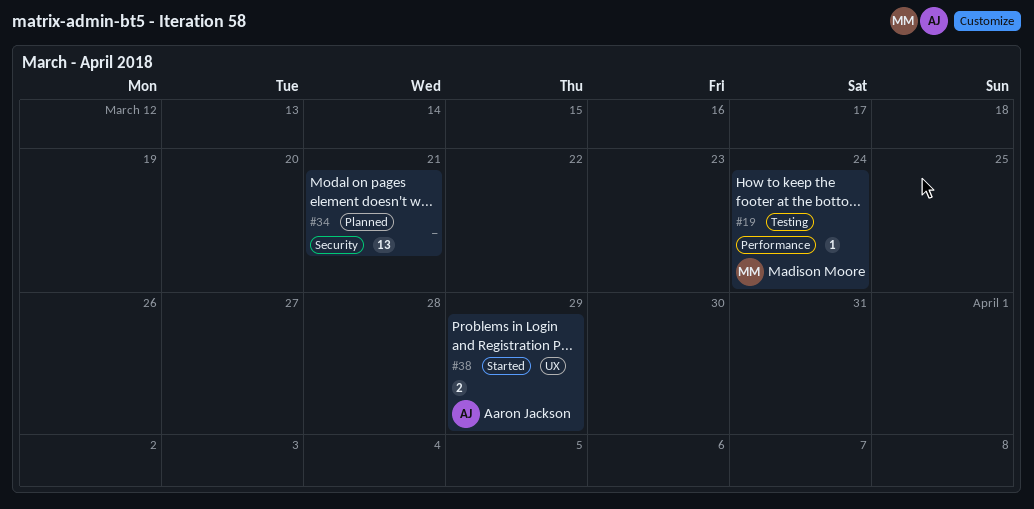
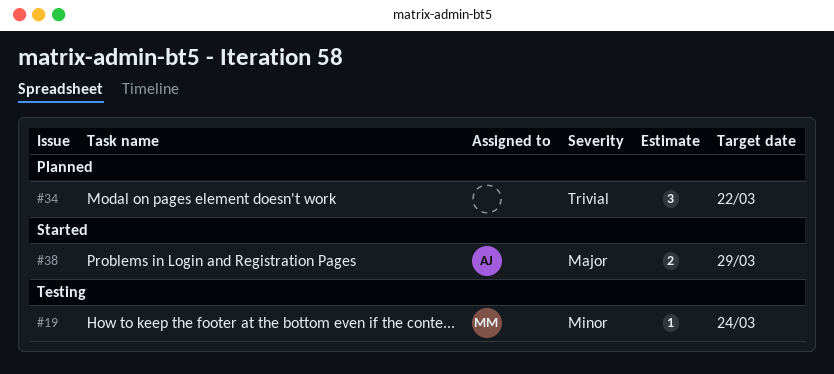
#34, estimate: 13 -> 3
#34, due: Mar 21 -> Mar 22

